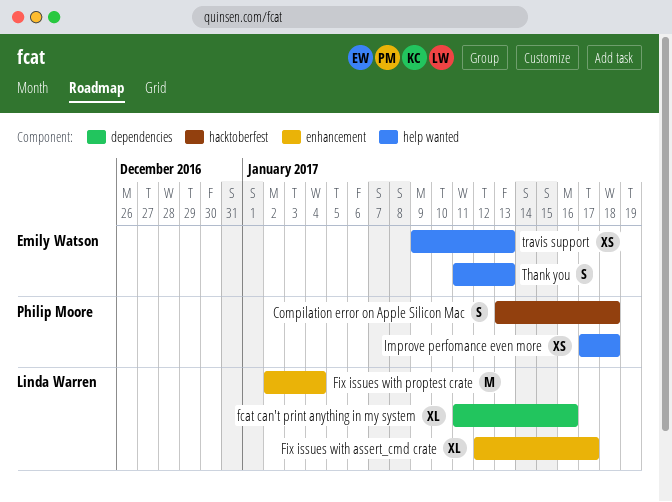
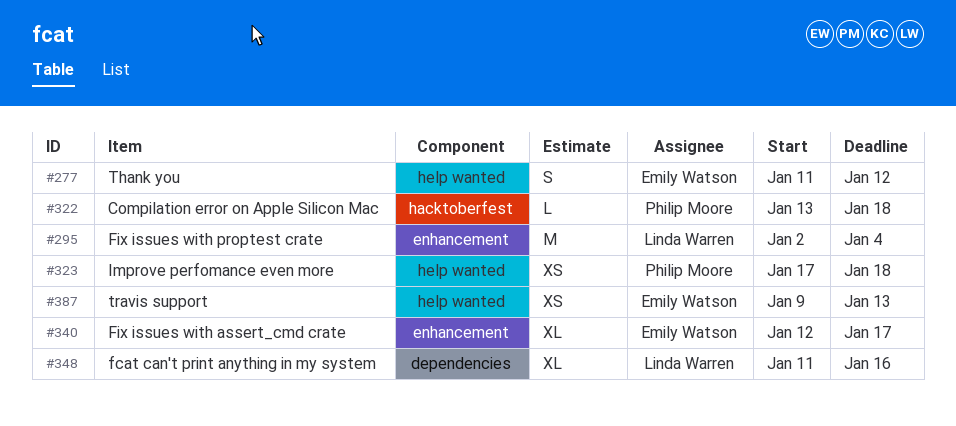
Compilation error on Apple Silicon Mac, estimate: S -> L
Fix issues with assert_cmd crate, owner: Linda Warren -> Emily Watson
Thank you, due: Jan 13 -> Jan 12

